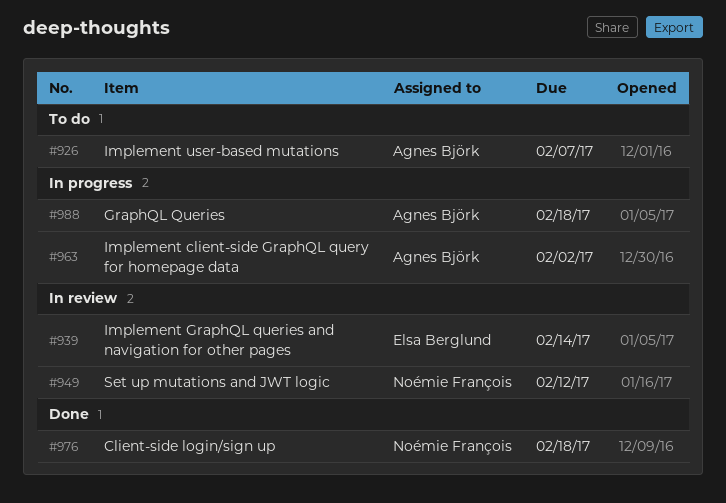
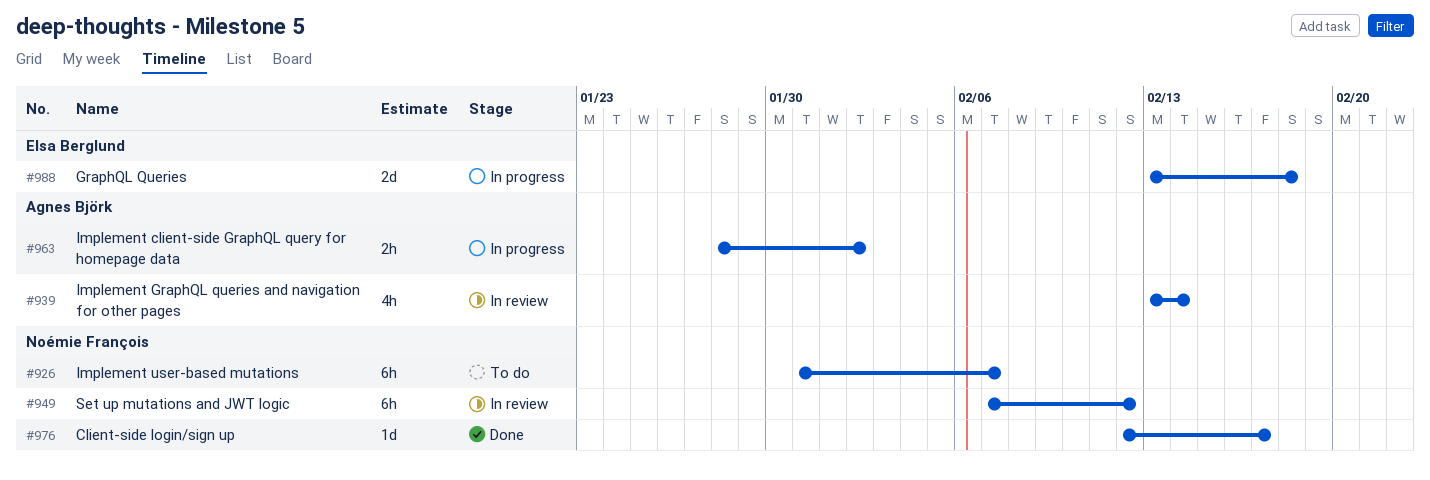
#926, owner: Agnes Björk -> Noémie François
#939, owner: Elsa Berglund -> Agnes Björk
#976, due: Feb 18 -> Feb 17
#988, owner: Agnes Björk -> Elsa Berglund

